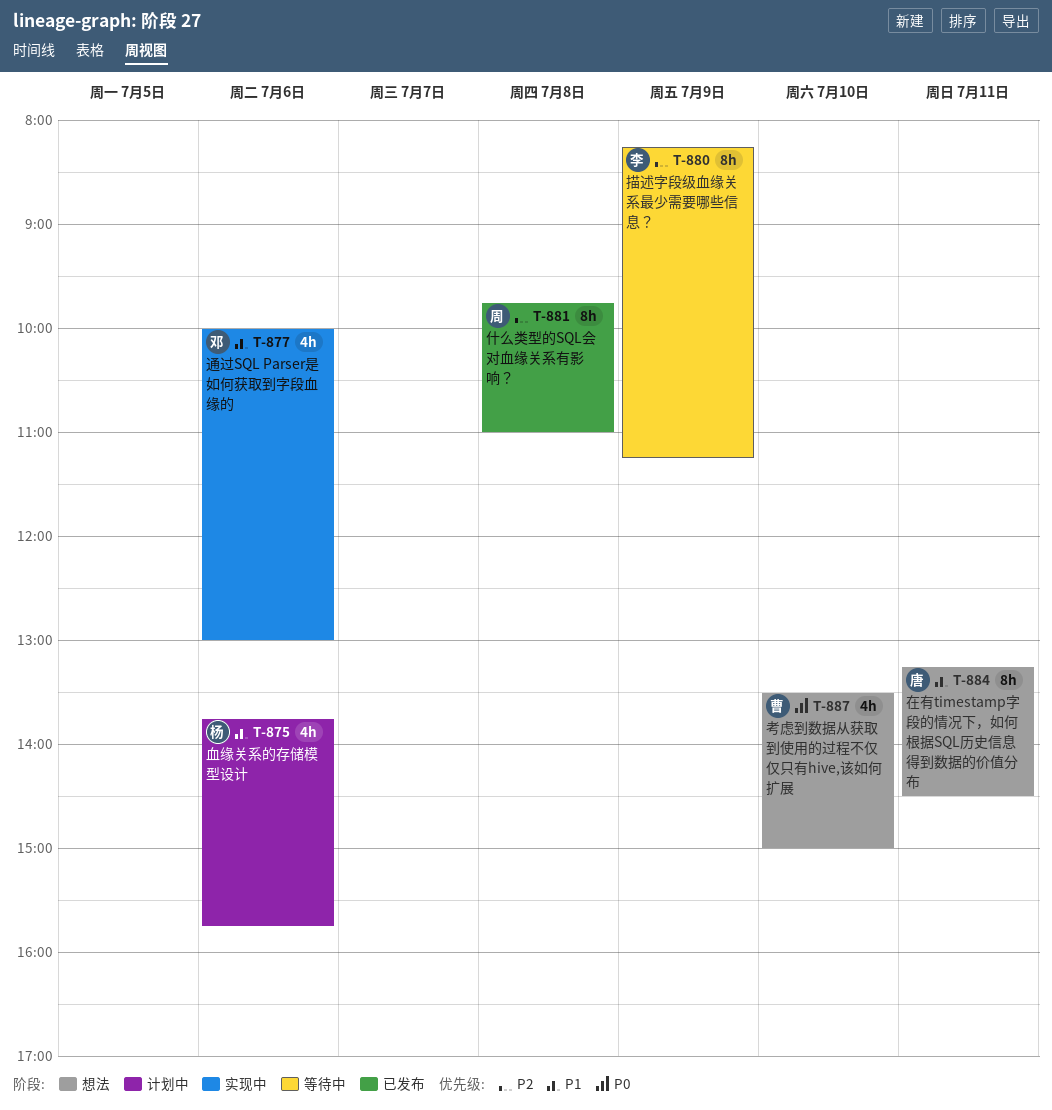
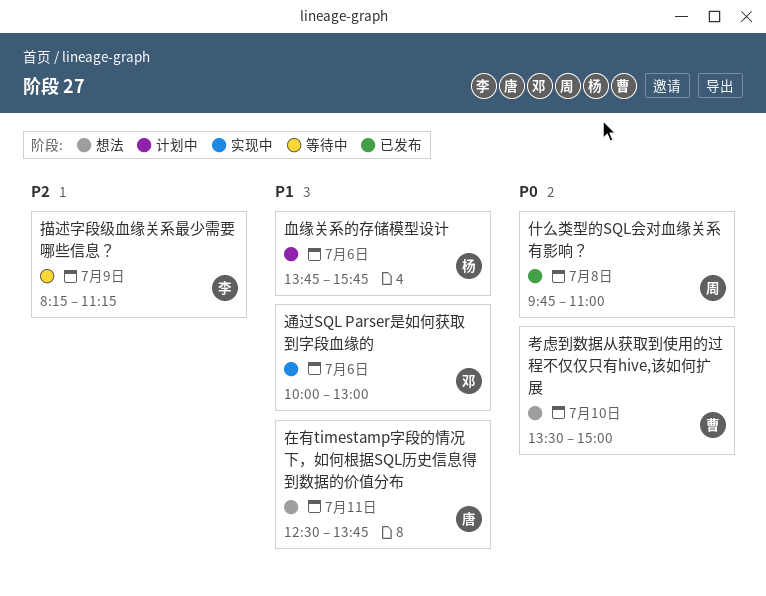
什么类型的SQL会对血缘关系有影响？, priority: P2 -> P0
在有timestamp字段的情况下，如何根据SQL历史信息得到数据的价值分布, begins: 13:15 -> 12:30
在有timestamp字段的情况下，如何根据SQL历史信息得到数据的价值分布, ends: 14:30 -> 13:45

